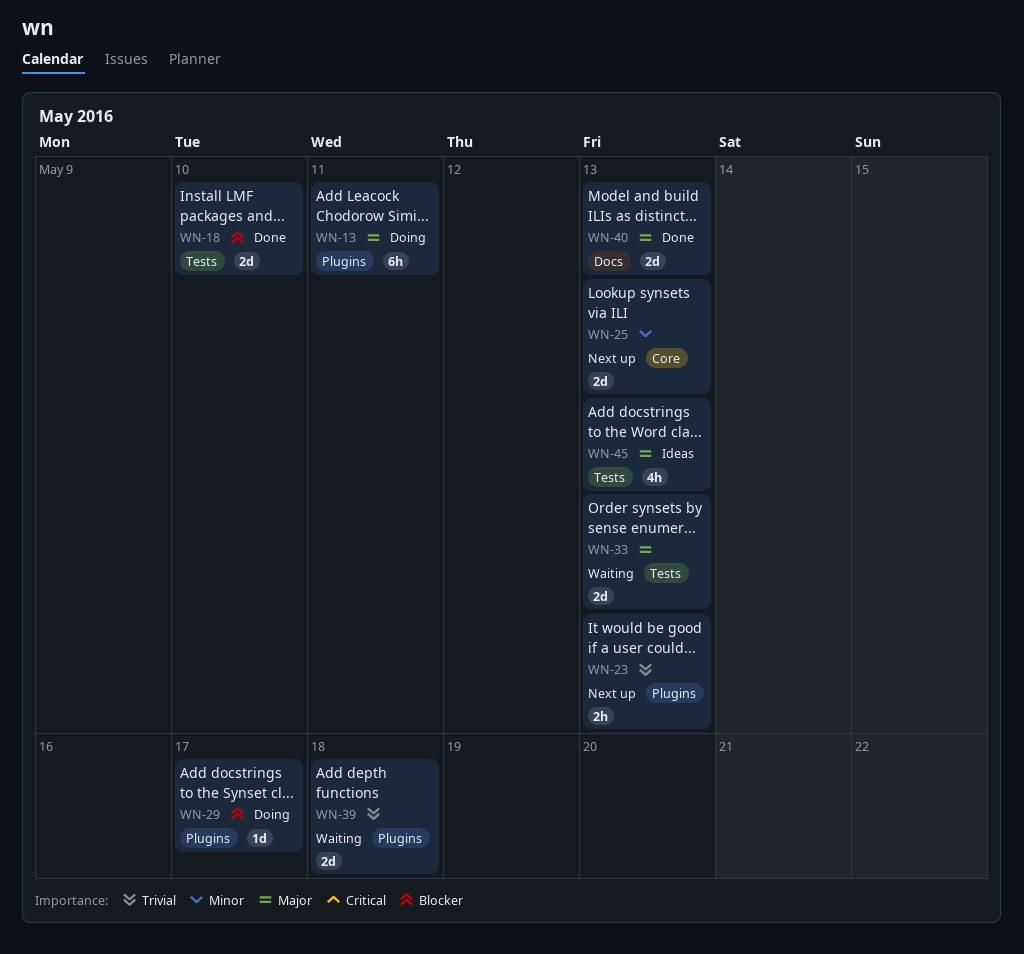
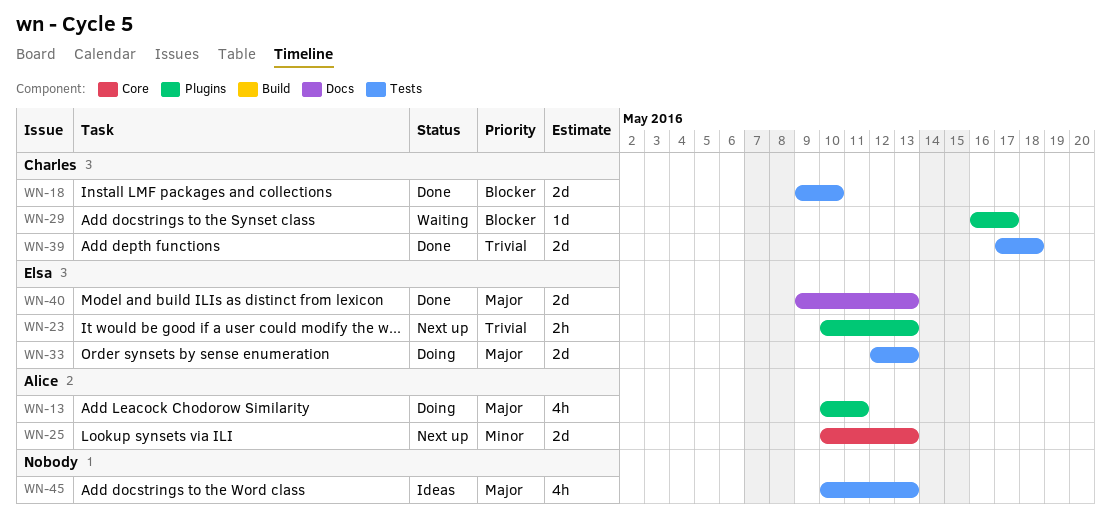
WN-13, estimate: 6h -> 4h
WN-29, status: Doing -> Waiting
WN-33, status: Waiting -> Doing
WN-39, status: Waiting -> Done
WN-39, label: Plugins -> Tests

